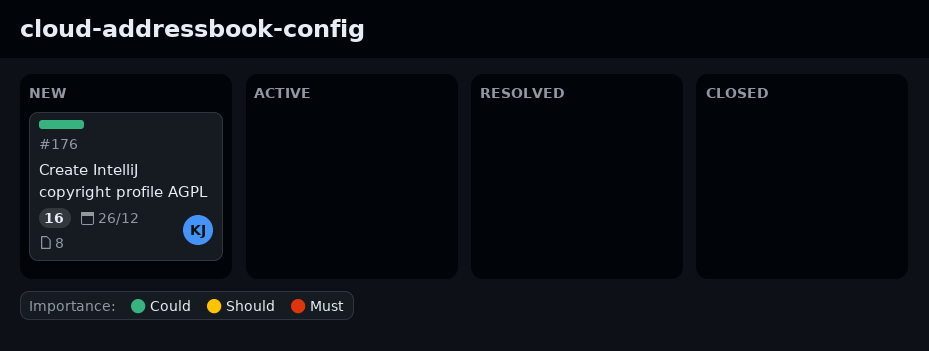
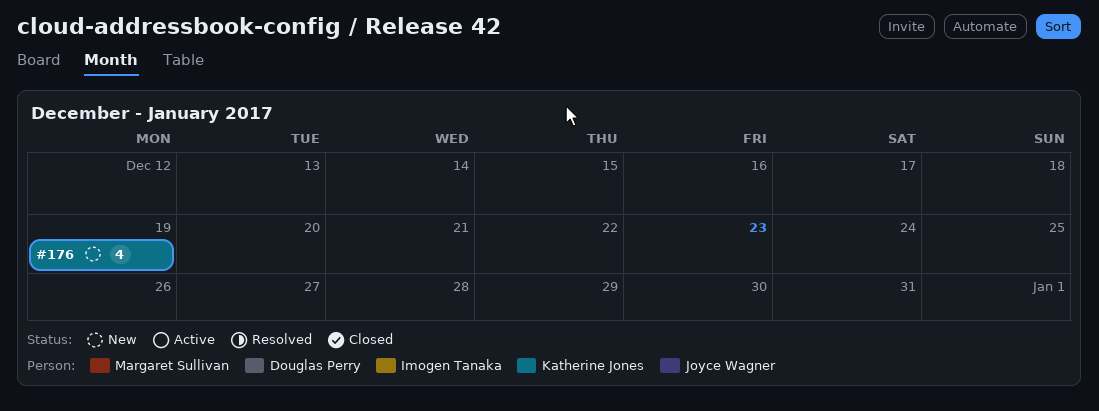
#176, estimate: 16 -> 4
#176, due: Dec 26 -> Dec 19

